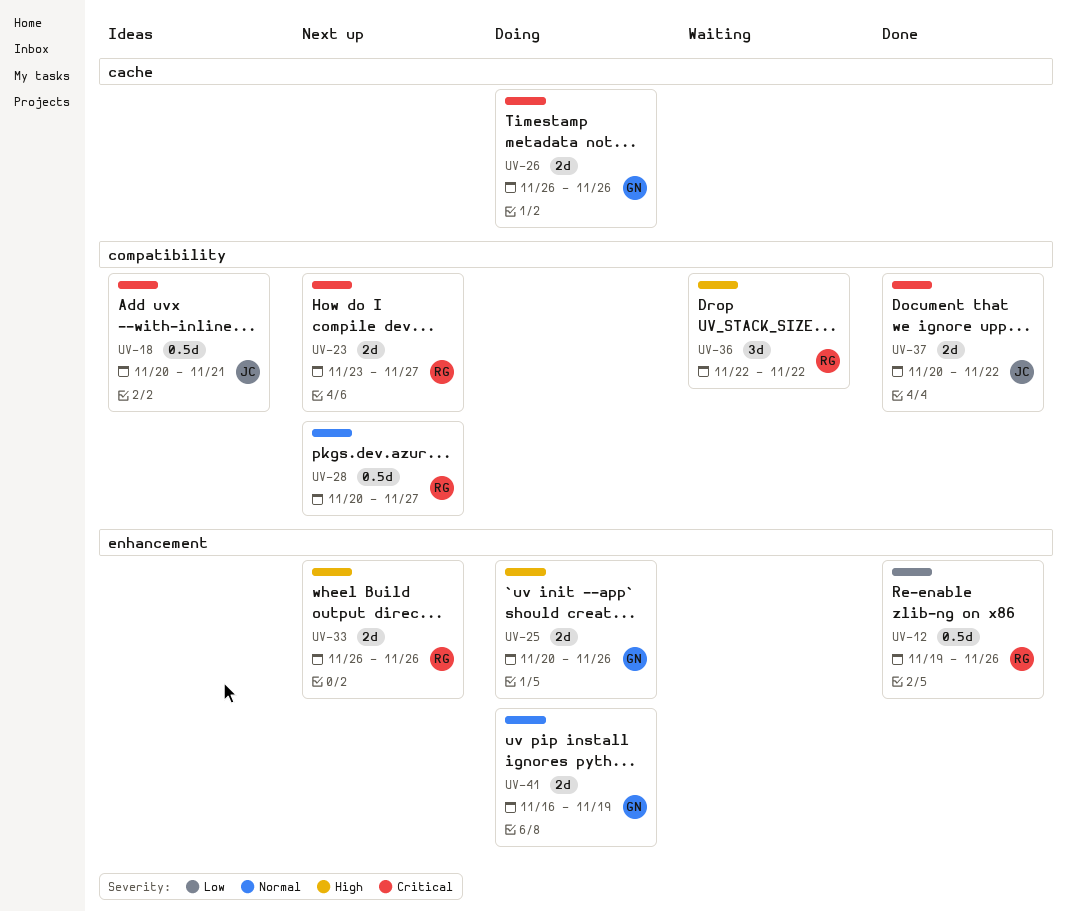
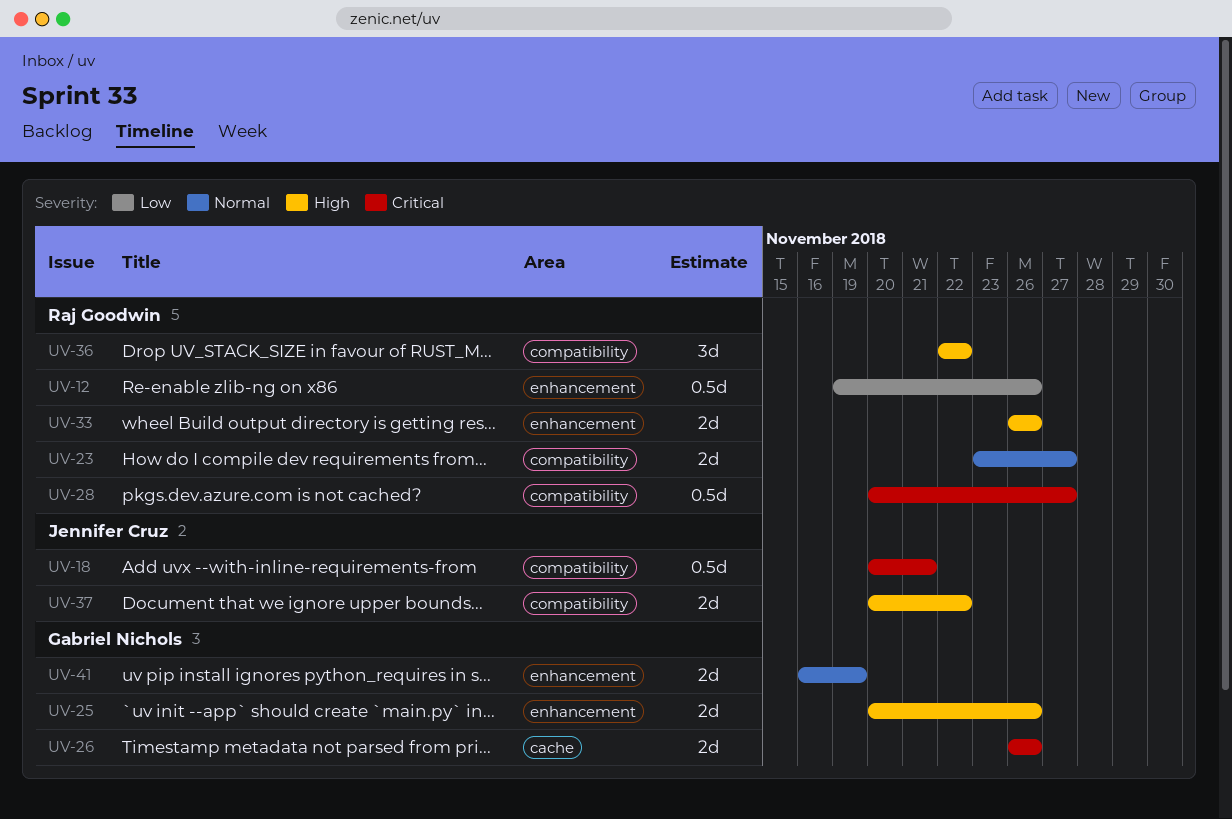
UV-23, priority: Critical -> Normal
UV-28, priority: Normal -> Critical
UV-37, priority: Critical -> High

